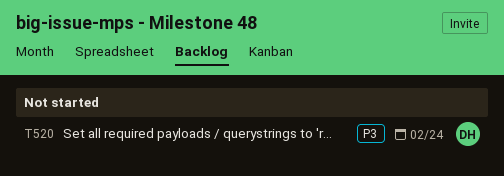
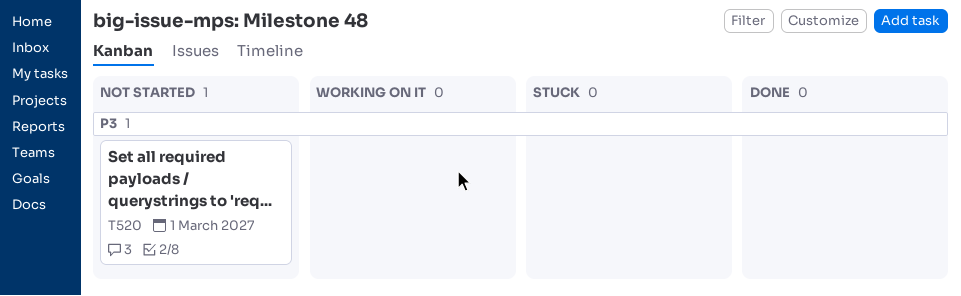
T520, due: Feb 24 -> Mar 1

